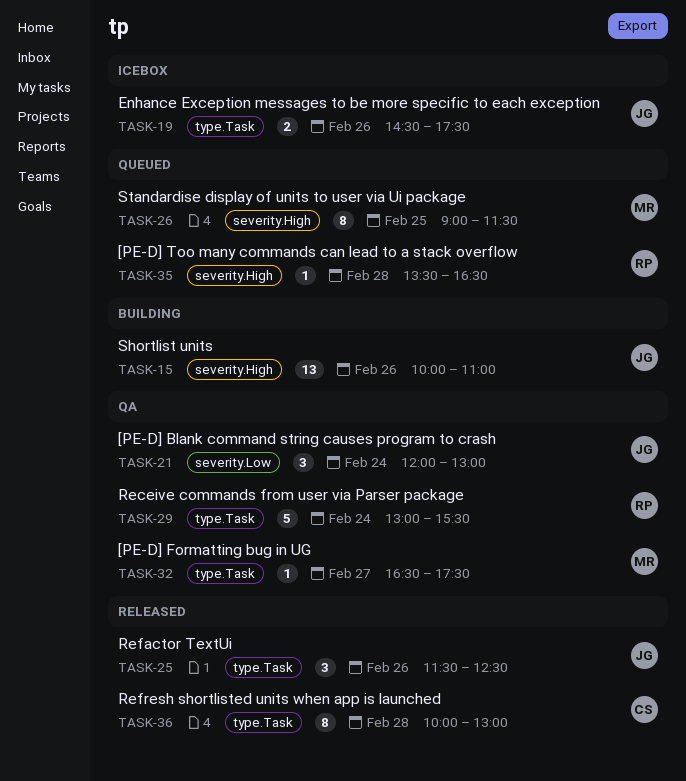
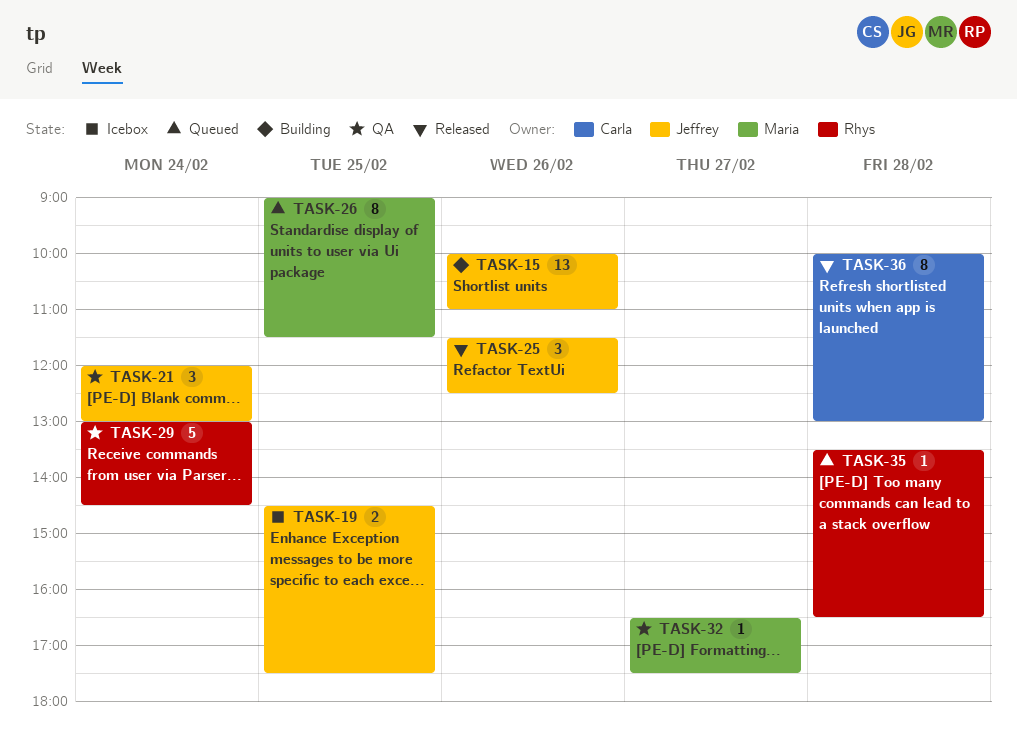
TASK-19, day: Feb 26 -> Feb 25
TASK-29, ends: 15:30 -> 14:30

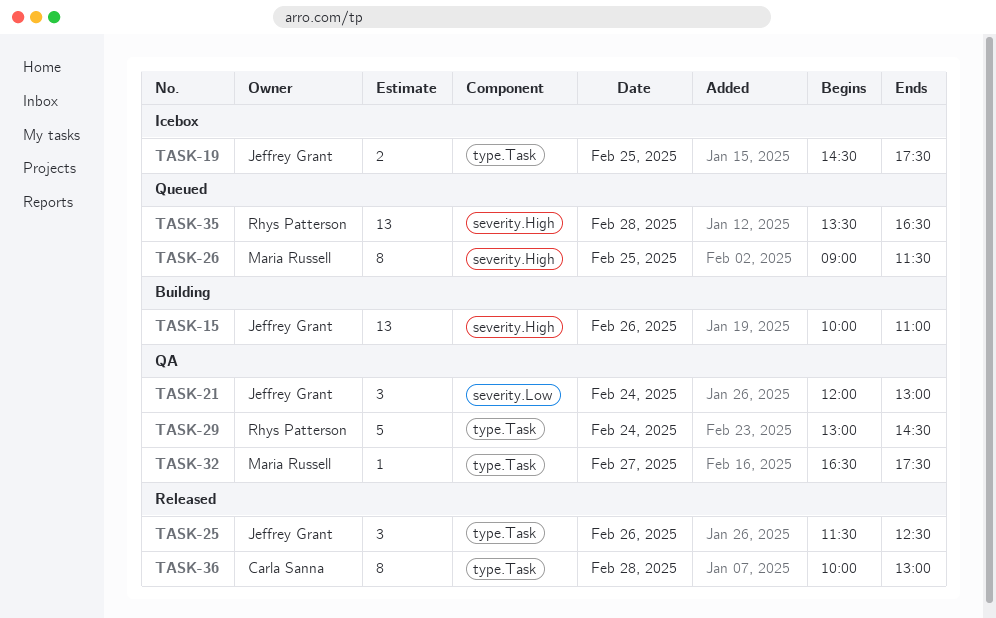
TASK-35, estimate: 1 -> 13

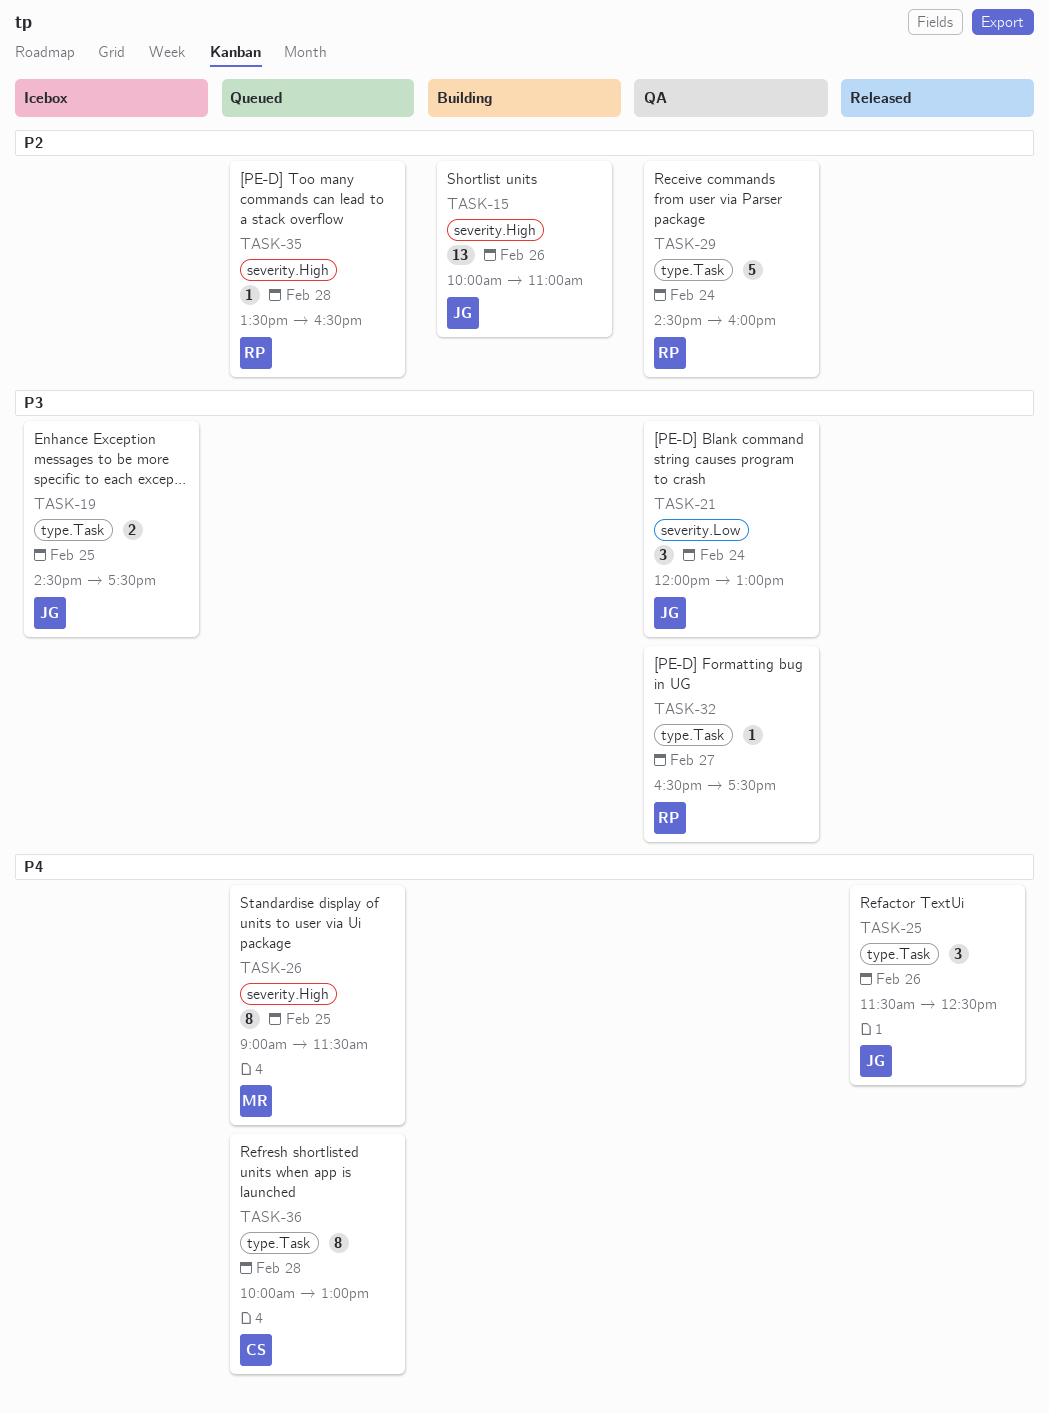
TASK-29, begins: 13:00 -> 14:30
TASK-29, ends: 14:30 -> 16:00
TASK-32, owner: Maria Russell -> Rhys Patterson
TASK-35, estimate: 13 -> 1
TASK-36, status: Released -> Queued

